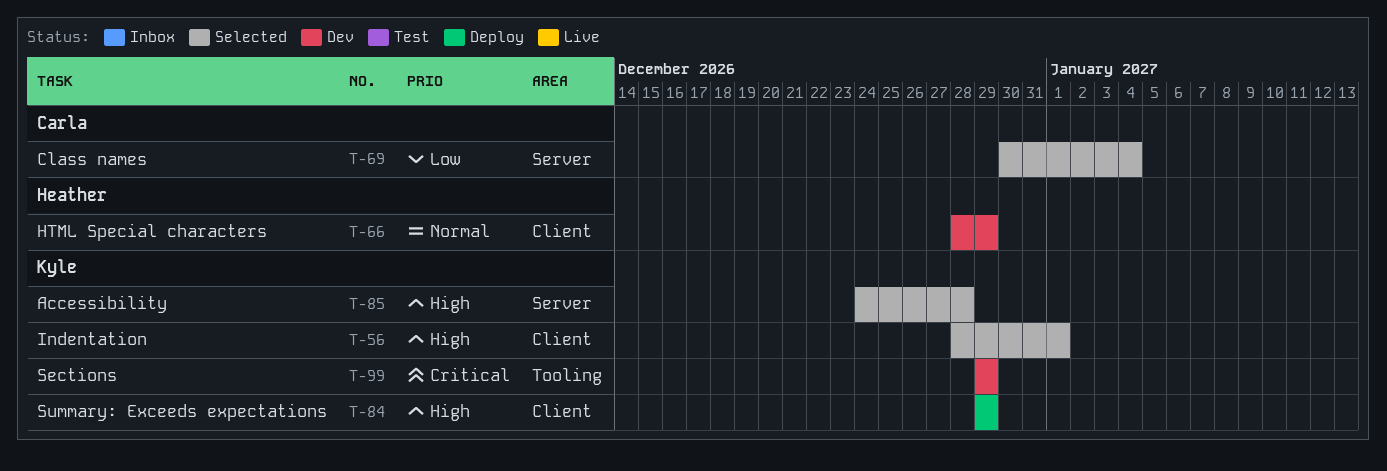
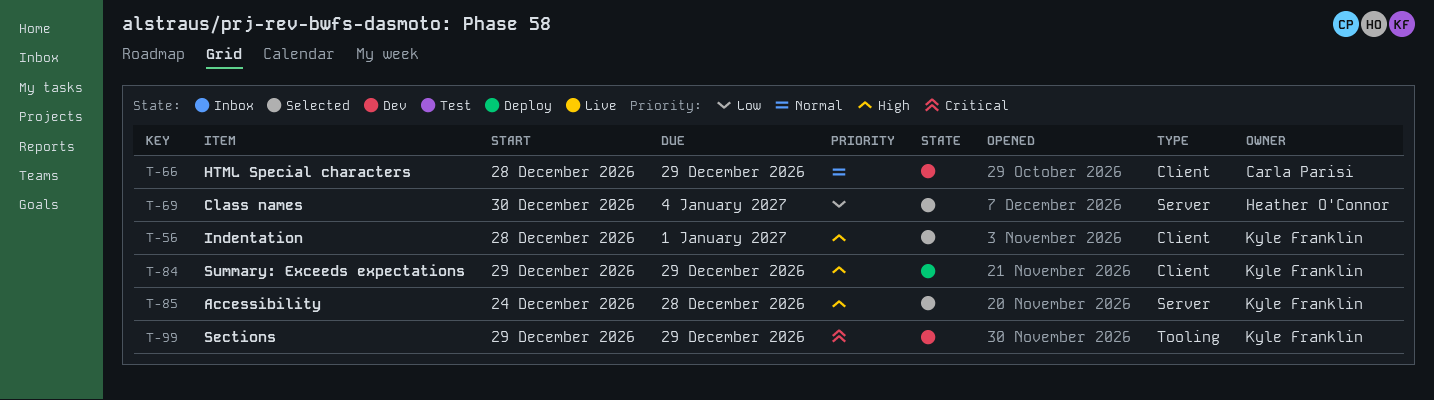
T-66, owner: Heather O'Connor -> Carla Parisi
T-69, owner: Carla Parisi -> Heather O'Connor

